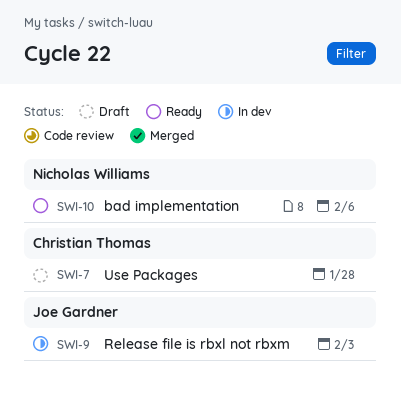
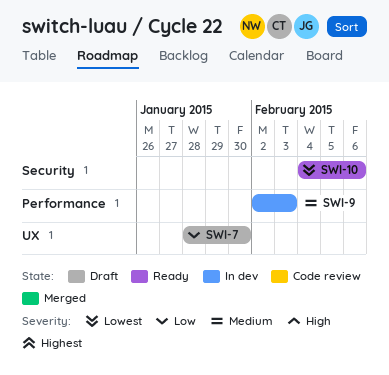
SWI-7, due: Jan 28 -> Jan 30

